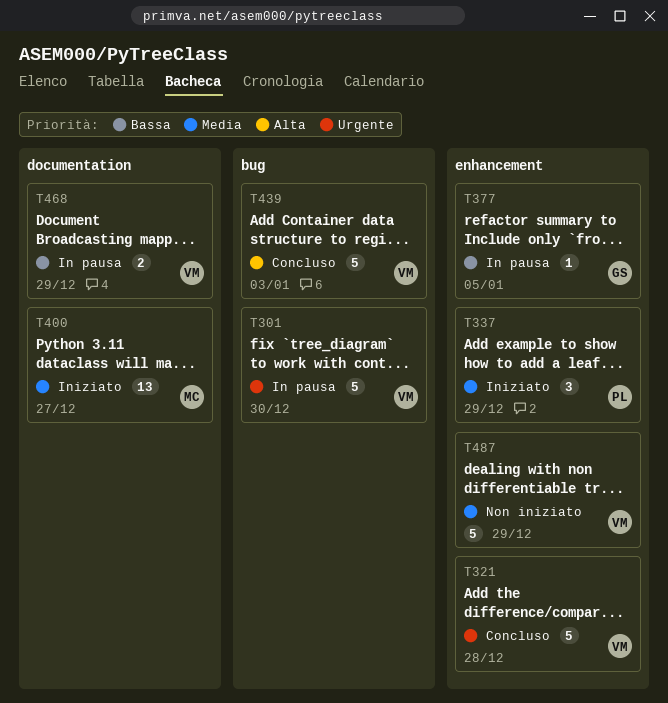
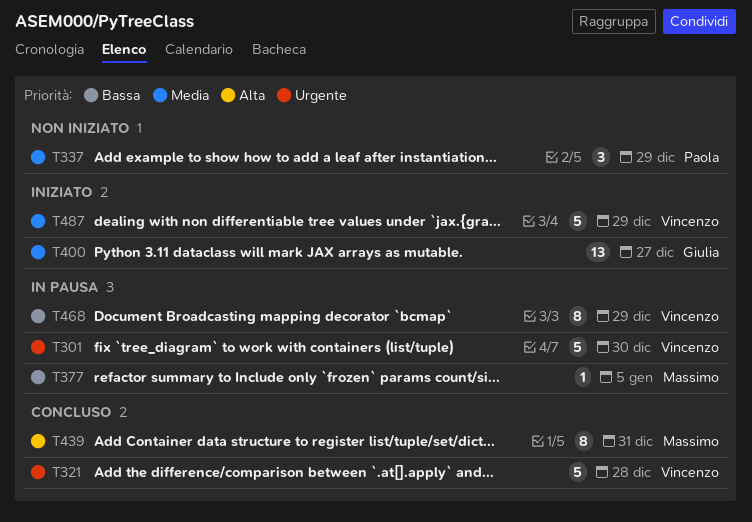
T337, status: Iniziato -> Non iniziato
T377, owner: Giulia -> Massimo
T400, owner: Massimo -> Giulia
T439, owner: Vincenzo -> Massimo
T439, estimate: 5 -> 8
T439, due: Jan 3 -> Dec 31
T468, estimate: 2 -> 8
T487, status: Non iniziato -> Iniziato

